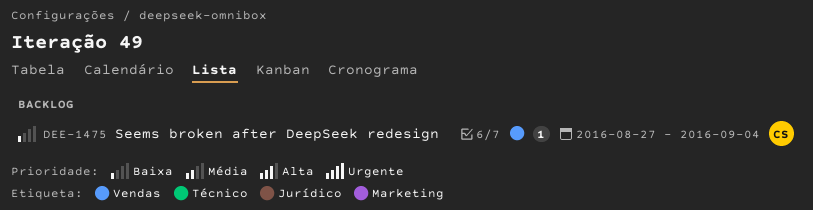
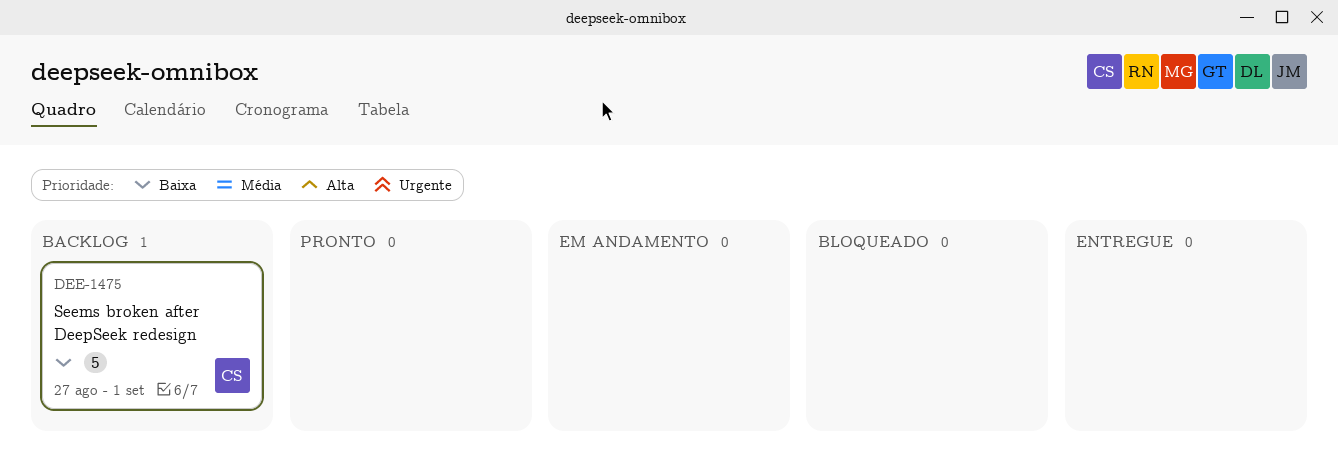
DEE-1475, estimate: 1 -> 5
DEE-1475, due: Sep 4 -> Sep 1

